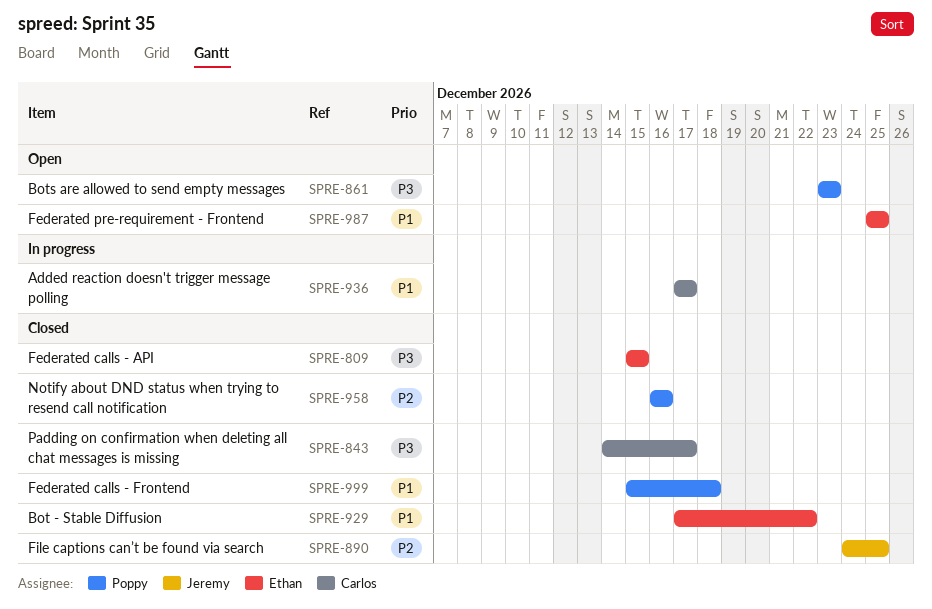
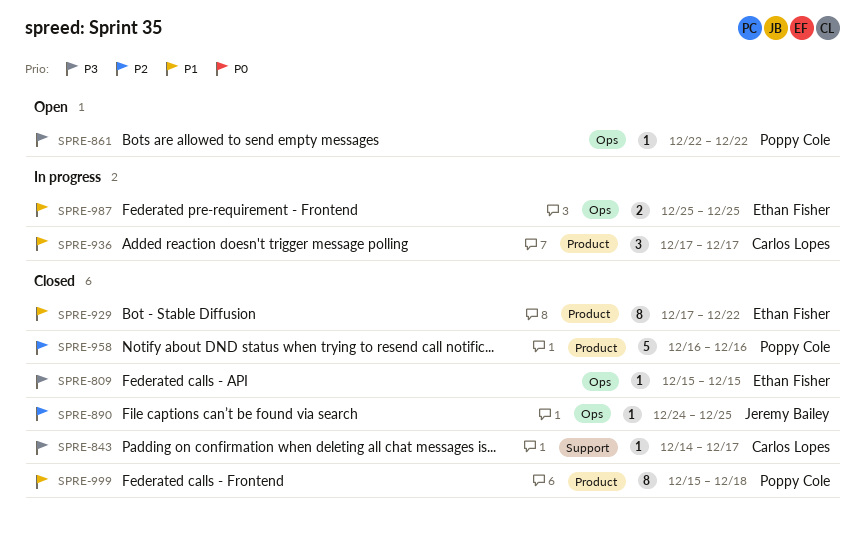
SPRE-861, start: Dec 23 -> Dec 22
SPRE-861, due: Dec 23 -> Dec 22
SPRE-987, status: Open -> In progress

